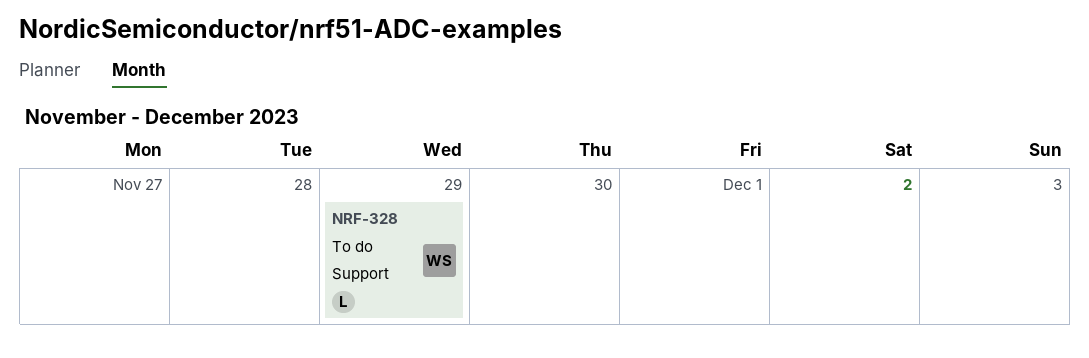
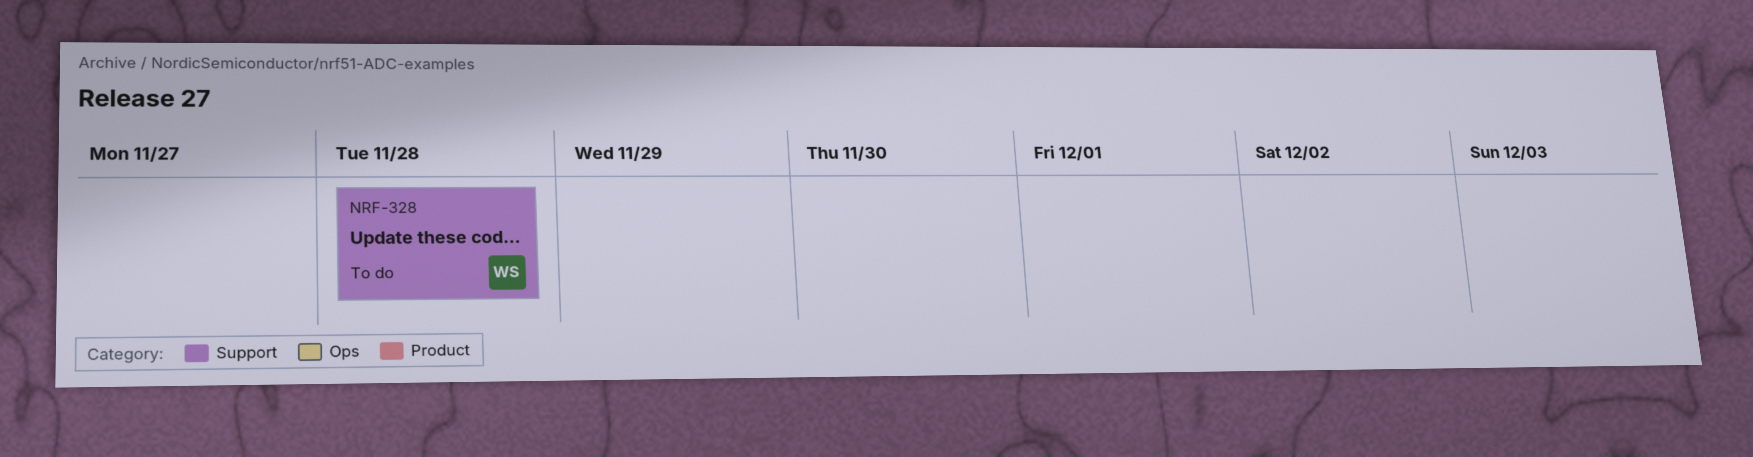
NRF-328, due: Nov 29 -> Nov 28

